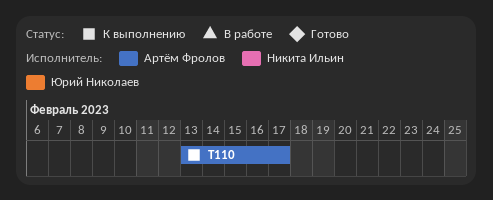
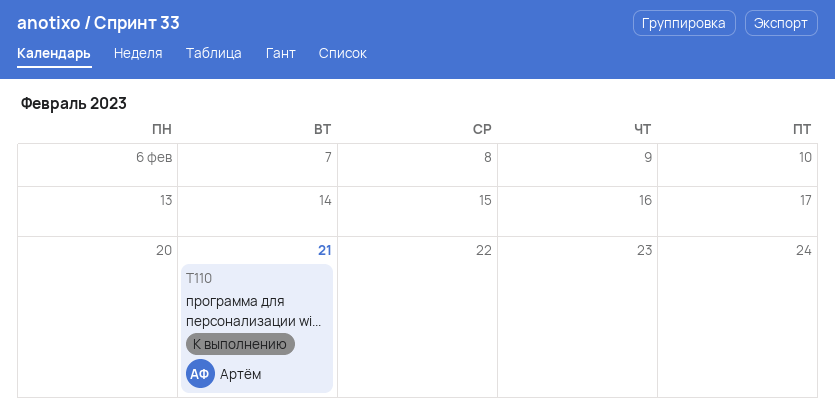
T110, due: Feb 17 -> Feb 21

